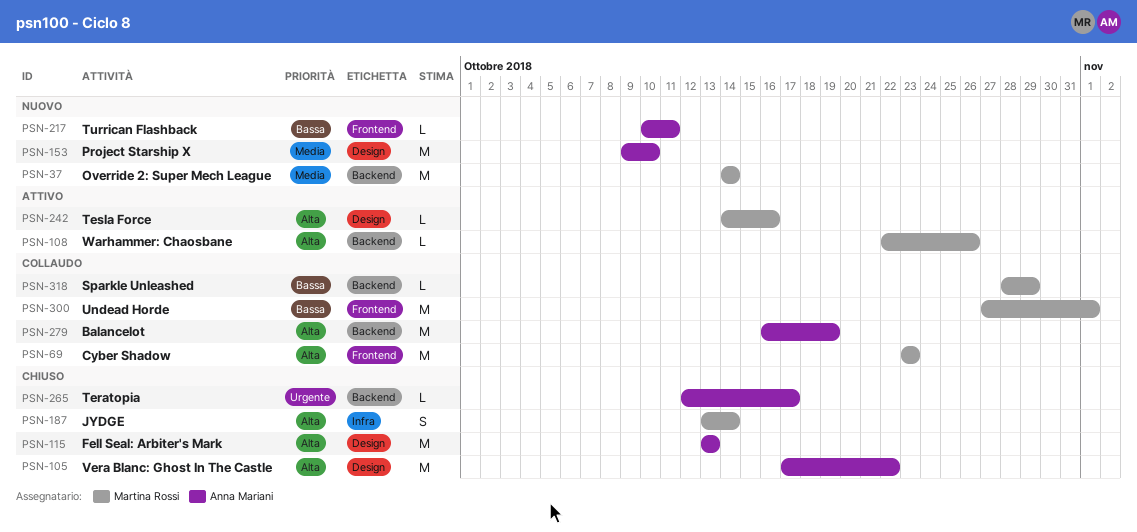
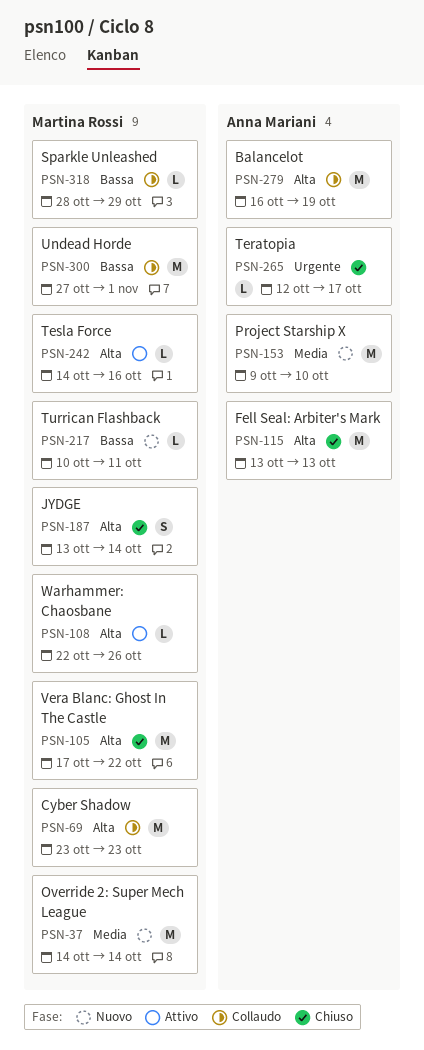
PSN-105, owner: Anna Mariani -> Martina Rossi
PSN-217, owner: Anna Mariani -> Martina Rossi

